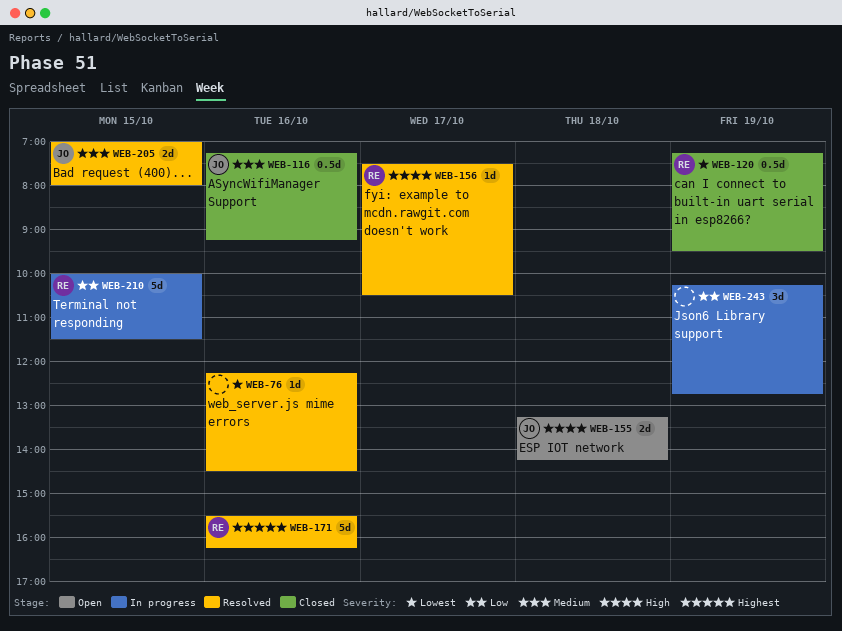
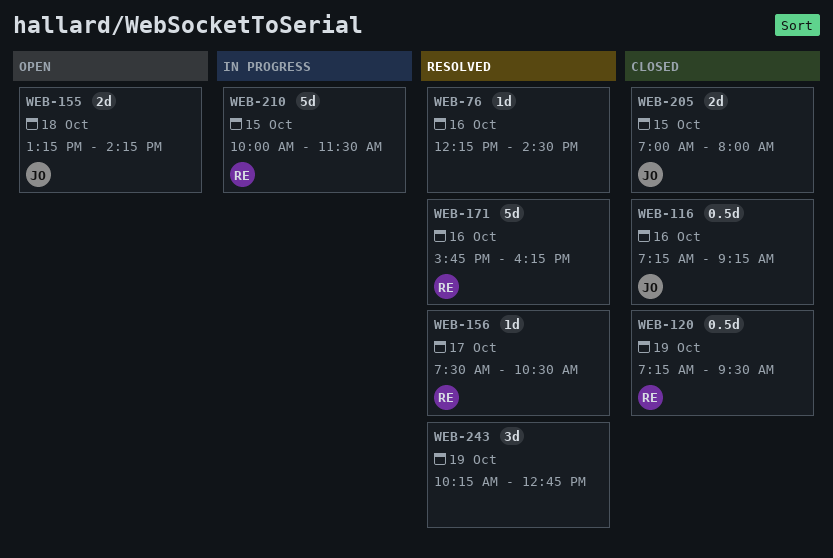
WEB-171, begins: 15:30 -> 15:45
WEB-205, status: Resolved -> Closed
WEB-243, status: In progress -> Resolved

